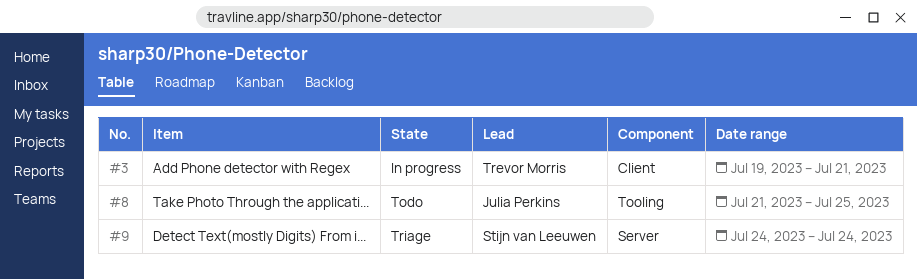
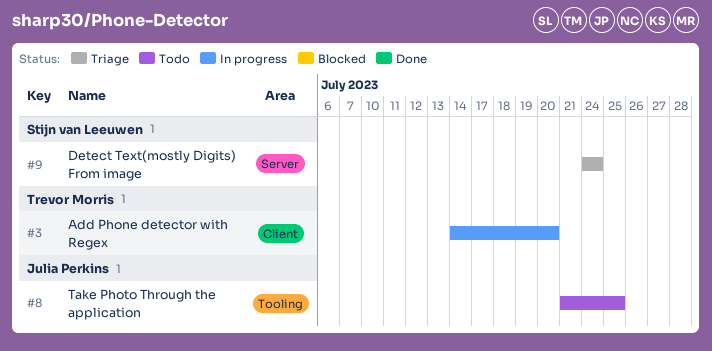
#3, start: Jul 19 -> Jul 14
#3, due: Jul 21 -> Jul 20

